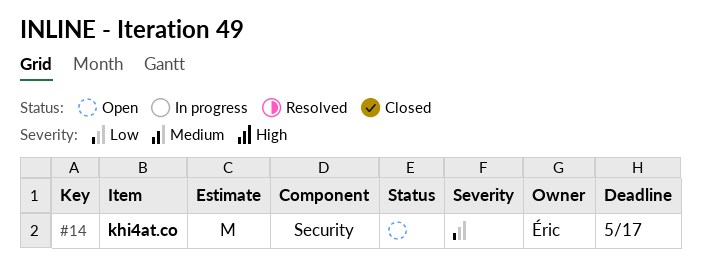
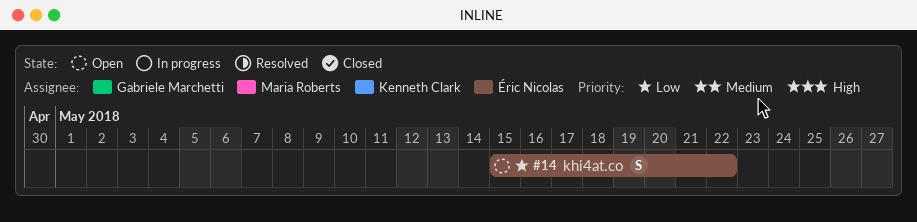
#14, estimate: M -> S
#14, due: May 17 -> May 22

